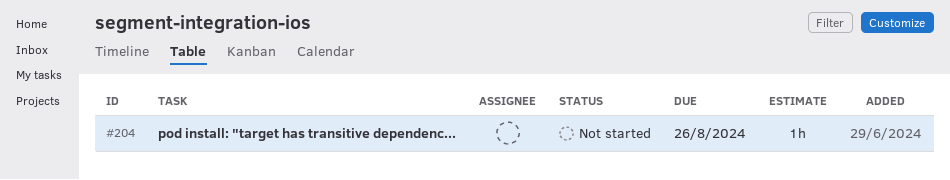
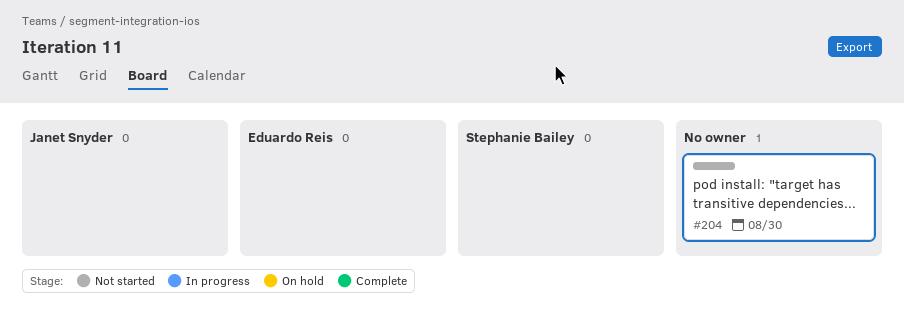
#204, due: Aug 26 -> Aug 30

